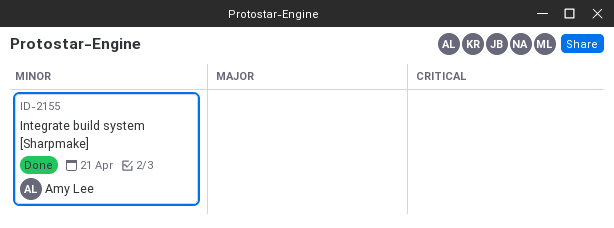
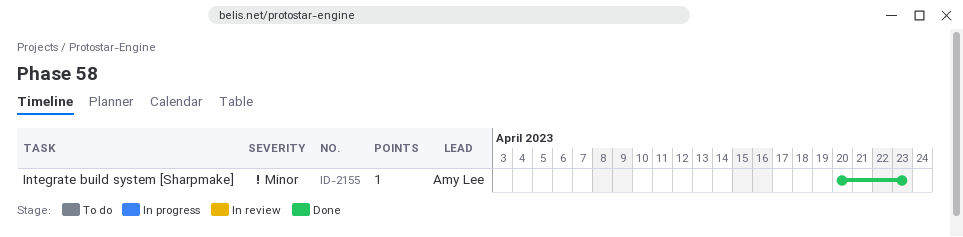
ID-2155, due: Apr 21 -> Apr 23

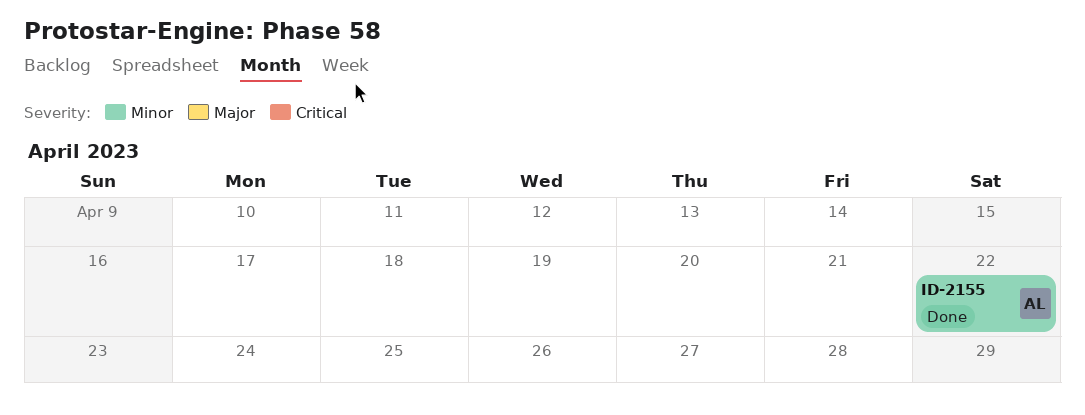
ID-2155, due: Apr 23 -> Apr 22

